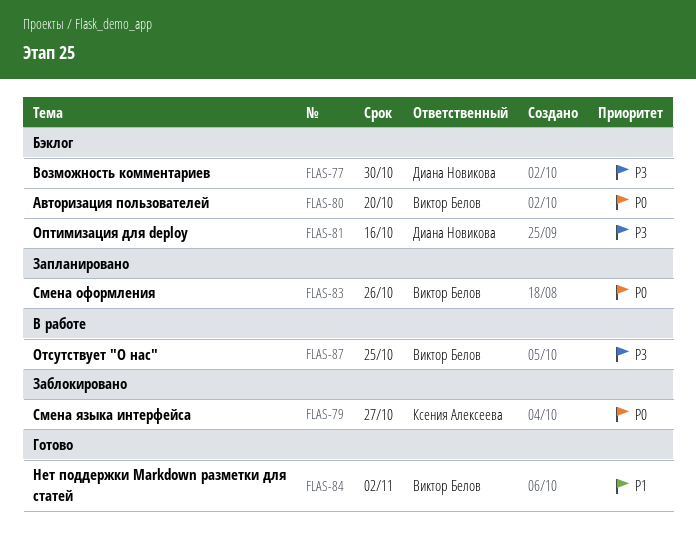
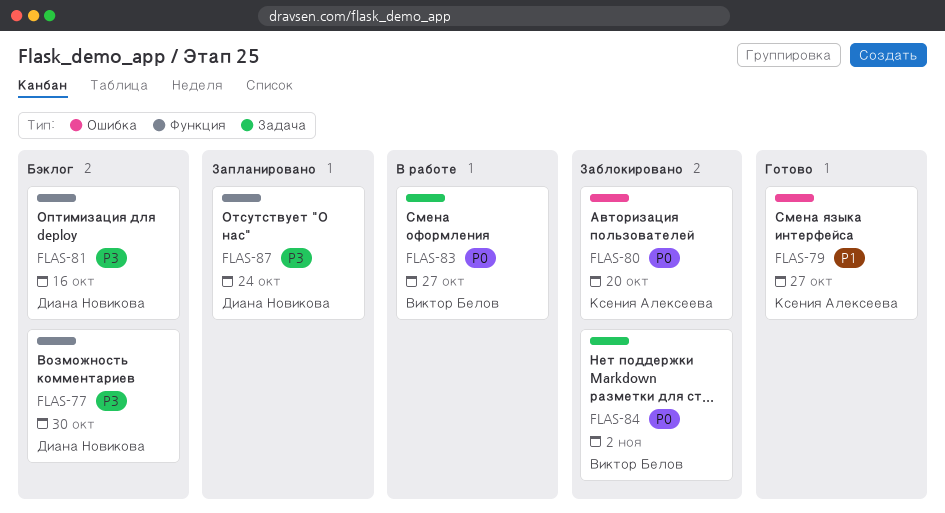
FLAS-79, status: Заблокировано -> Готово
FLAS-79, priority: P0 -> P1
FLAS-80, status: Бэклог -> Заблокировано
FLAS-80, owner: Виктор Белов -> Ксения Алексеева
FLAS-83, status: Запланировано -> В работе
FLAS-83, due: Oct 26 -> Oct 27
FLAS-84, status: Готово -> Заблокировано
FLAS-84, priority: P1 -> P0
FLAS-87, status: В работе -> Запланировано
FLAS-87, owner: Виктор Белов -> Диана Новикова
FLAS-87, due: Oct 25 -> Oct 24

